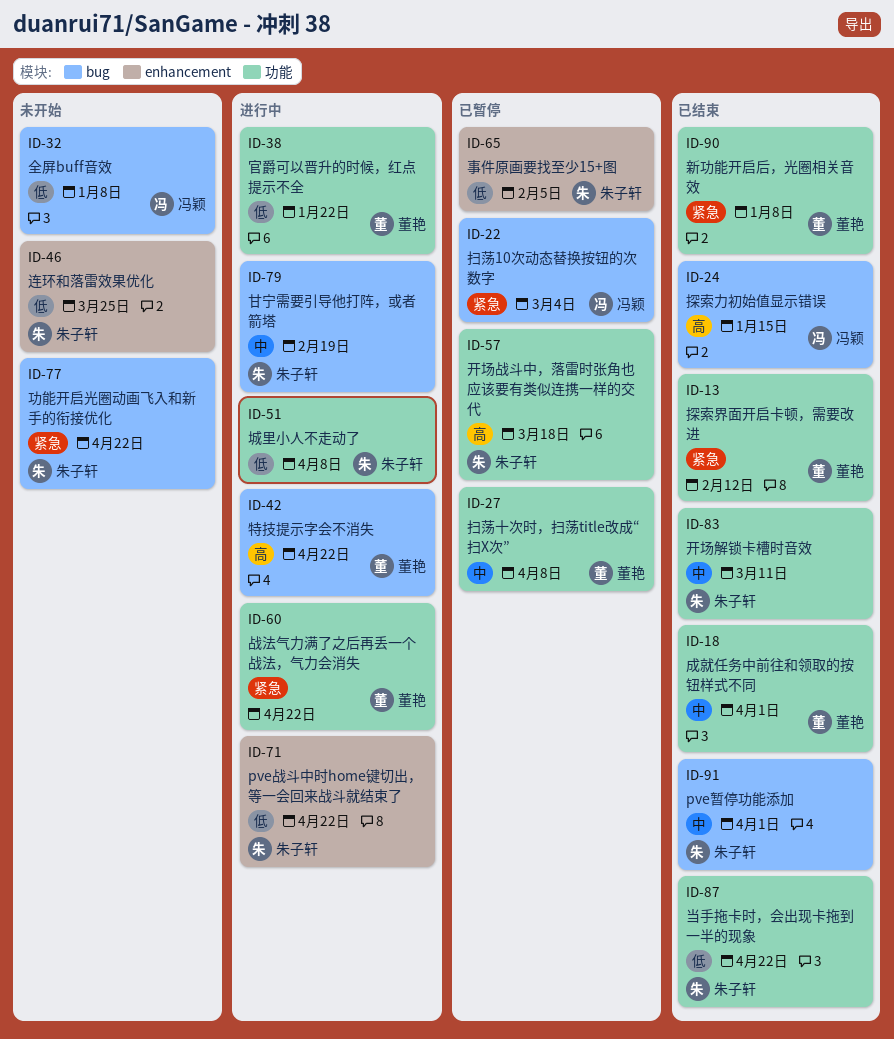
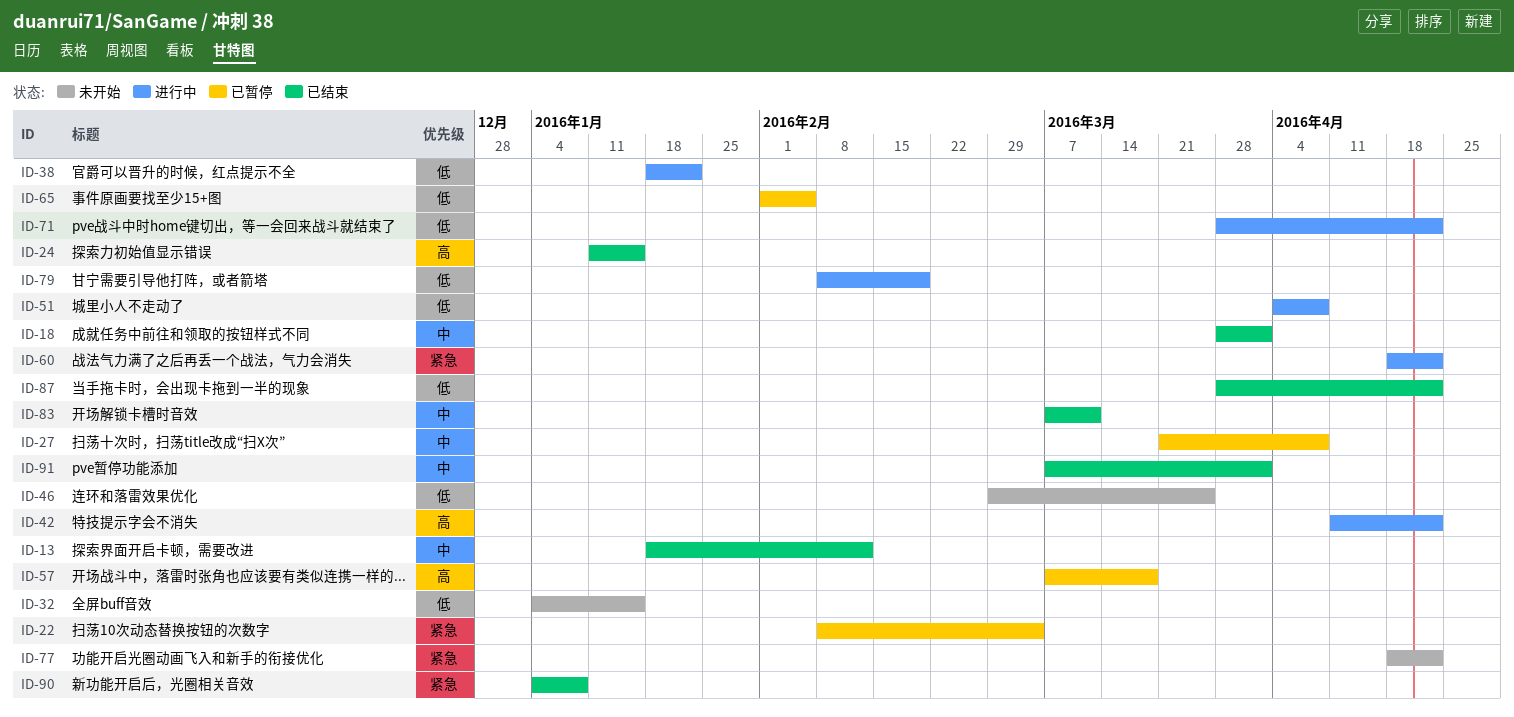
ID-13, priority: 紧急 -> 中
ID-32, due: Jan 8 -> Jan 15
ID-79, priority: 中 -> 低

